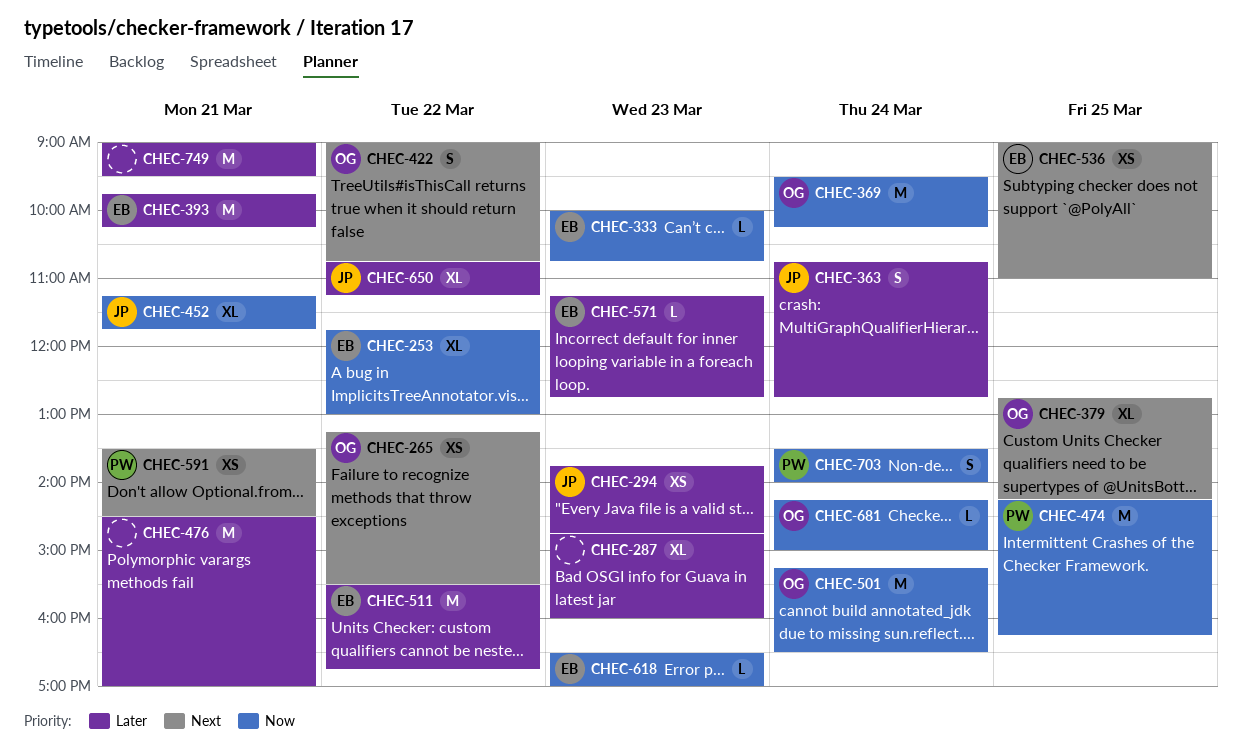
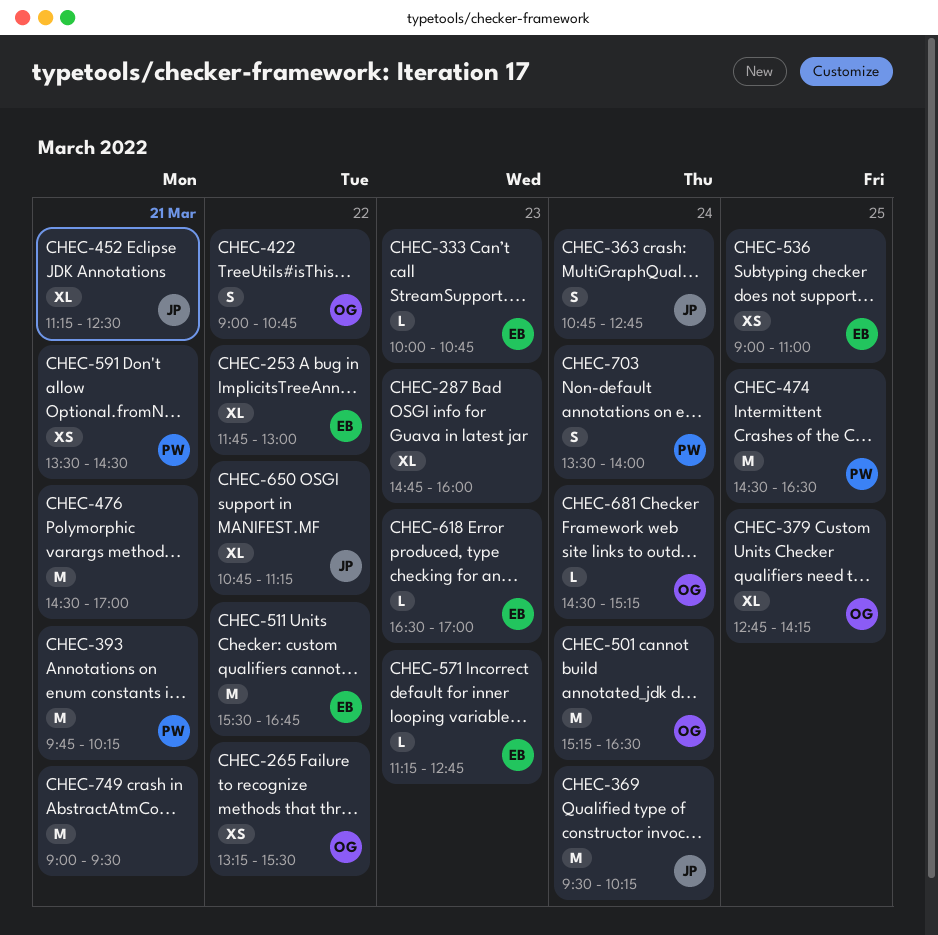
CHEC-294: present -> none
CHEC-369, owner: OG -> JP
CHEC-393, owner: EB -> PW
CHEC-452, ends: 11:45 -> 12:30
CHEC-474, begins: 14:15 -> 14:30
CHEC-474, ends: 16:15 -> 16:30
CHEC-681, begins: 14:15 -> 14:30
CHEC-681, ends: 15:00 -> 15:15

